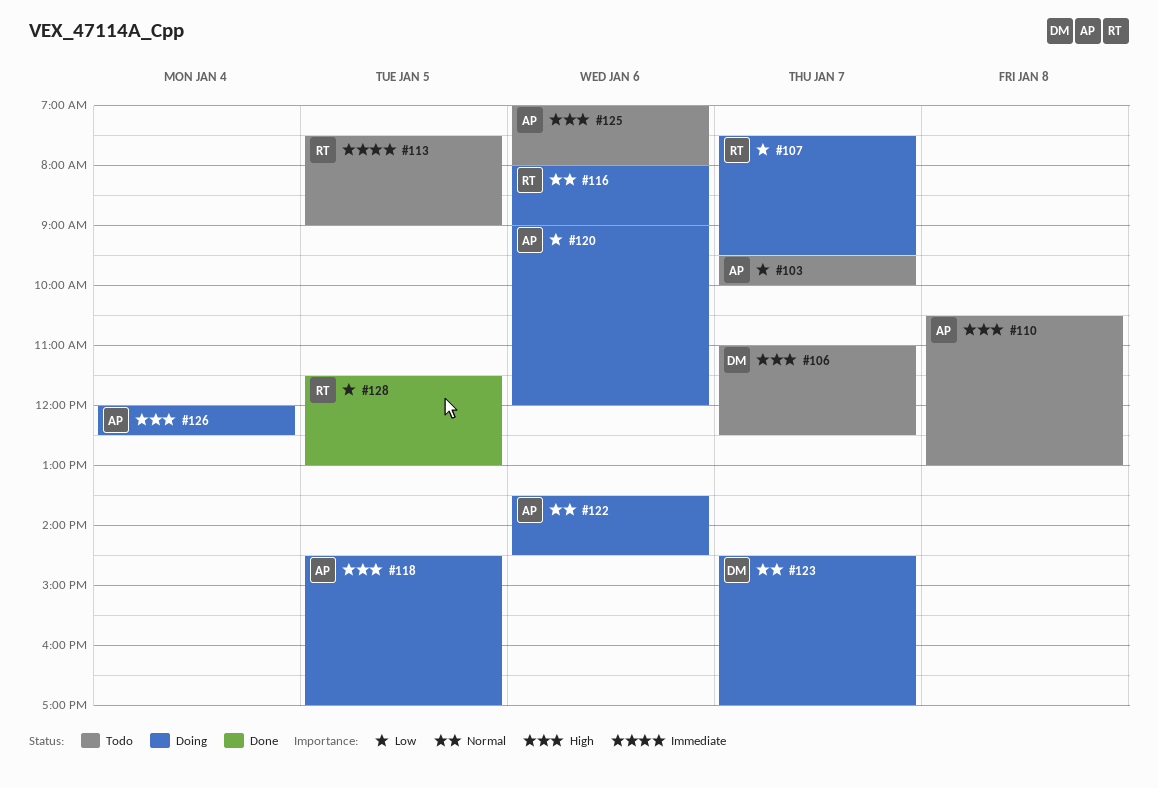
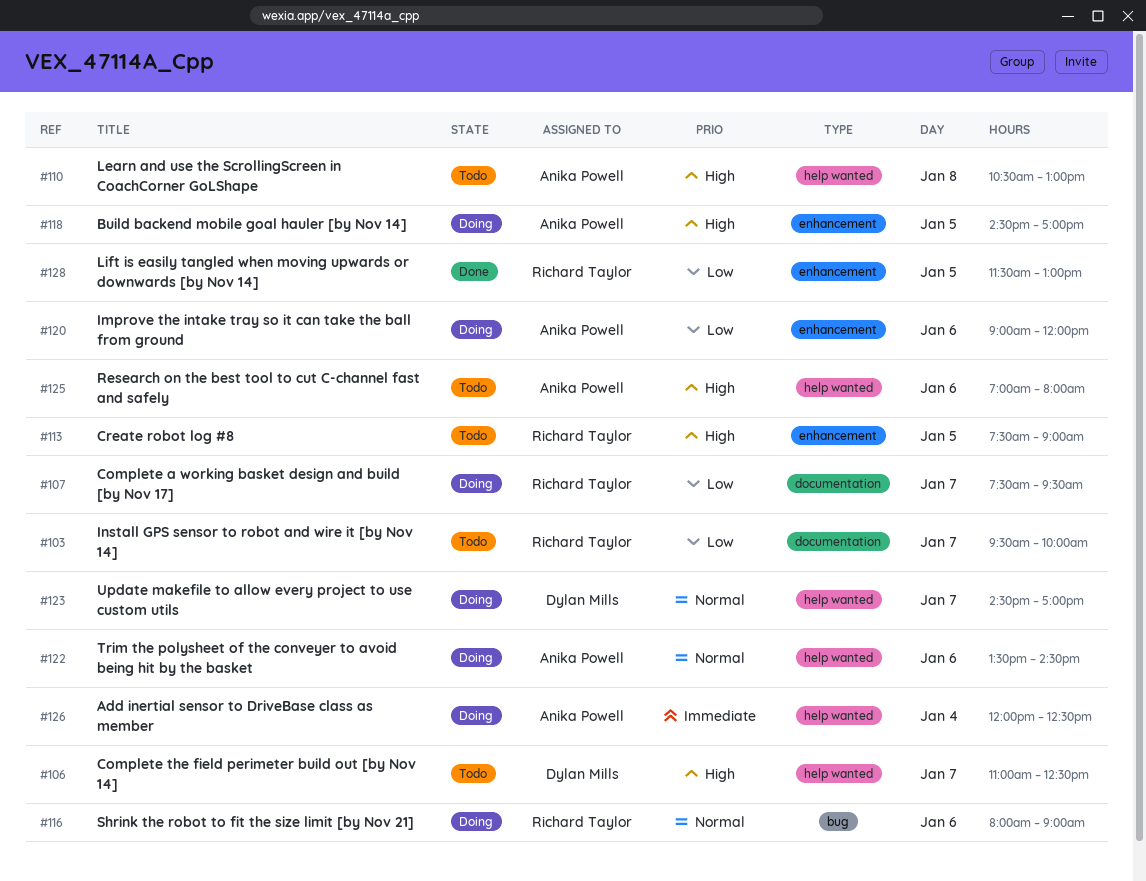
#103, owner: Anika Powell -> Richard Taylor
#113, priority: Immediate -> High
#126, priority: High -> Immediate

